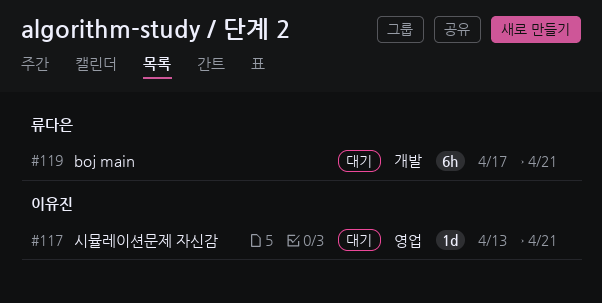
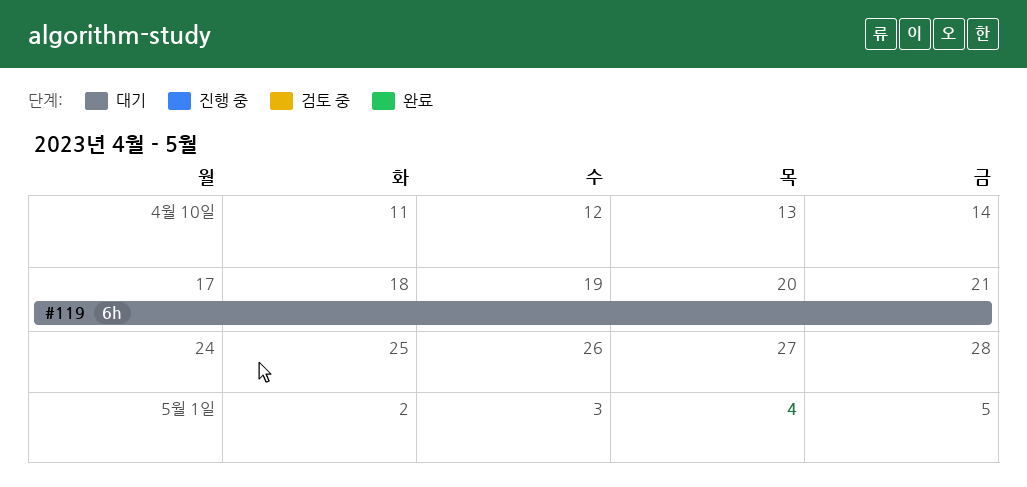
#117: present -> none

